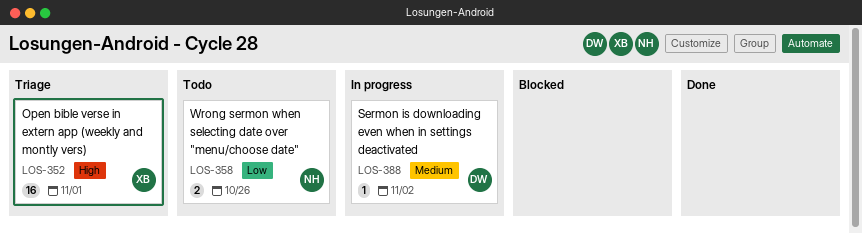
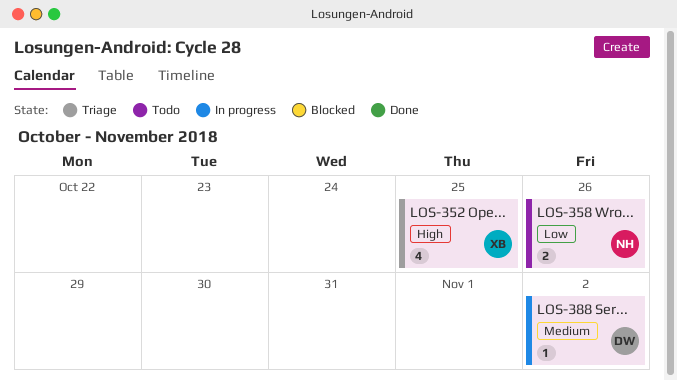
LOS-352, estimate: 16 -> 4
LOS-352, due: Nov 1 -> Oct 25

